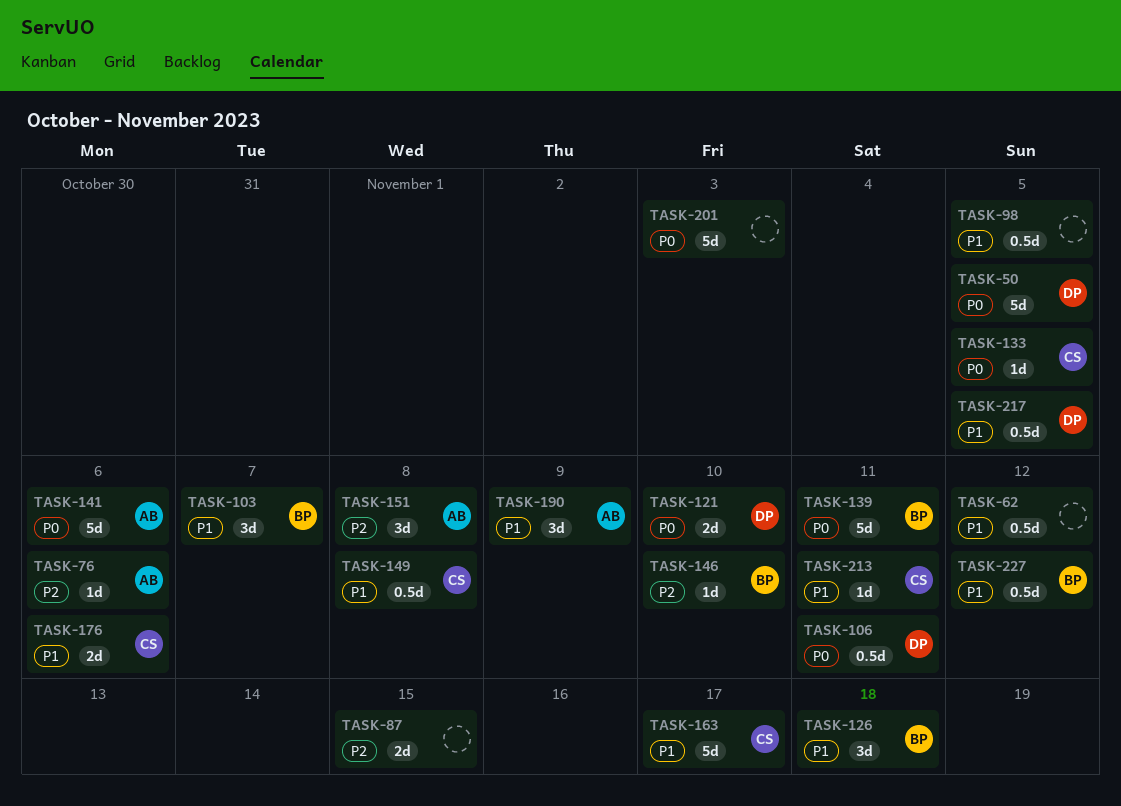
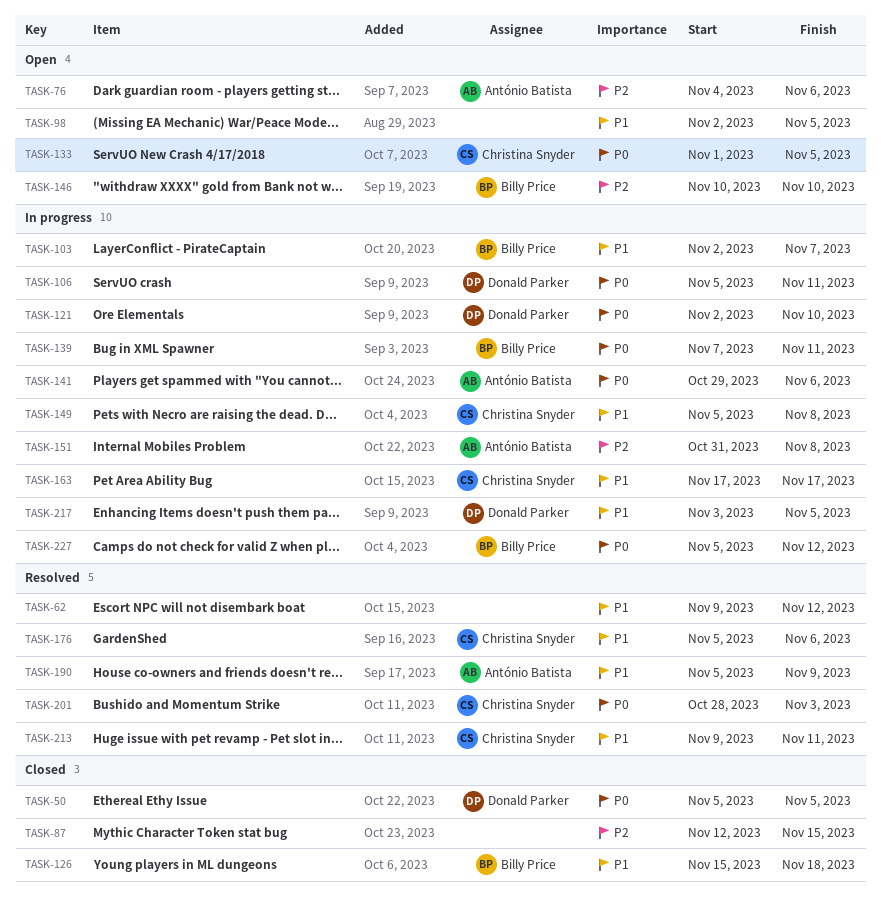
TASK-201, owner: none -> Christina Snyder
TASK-227, priority: P1 -> P0

